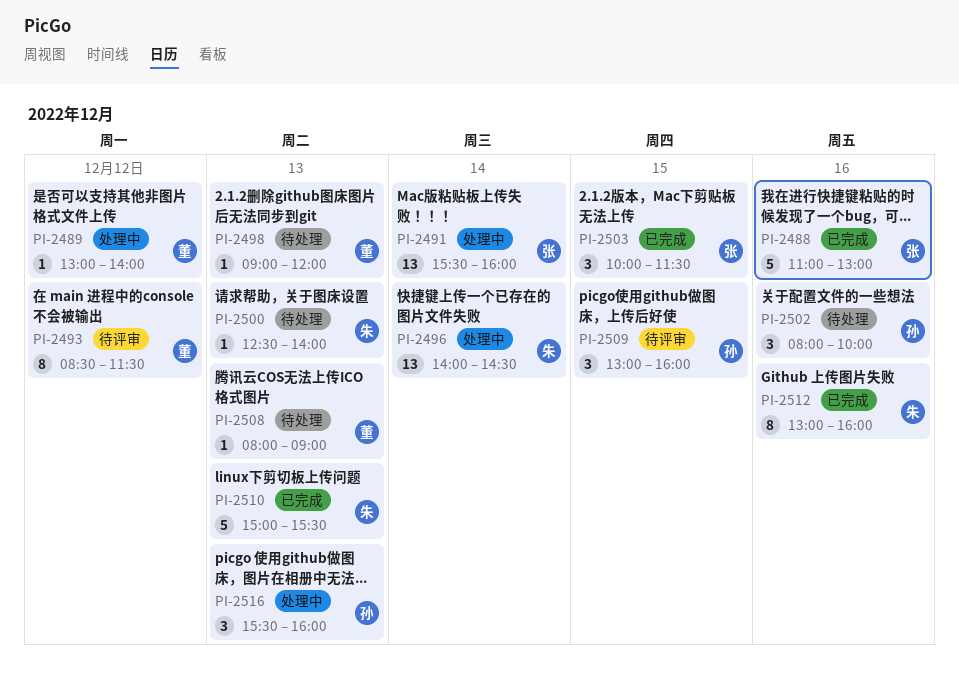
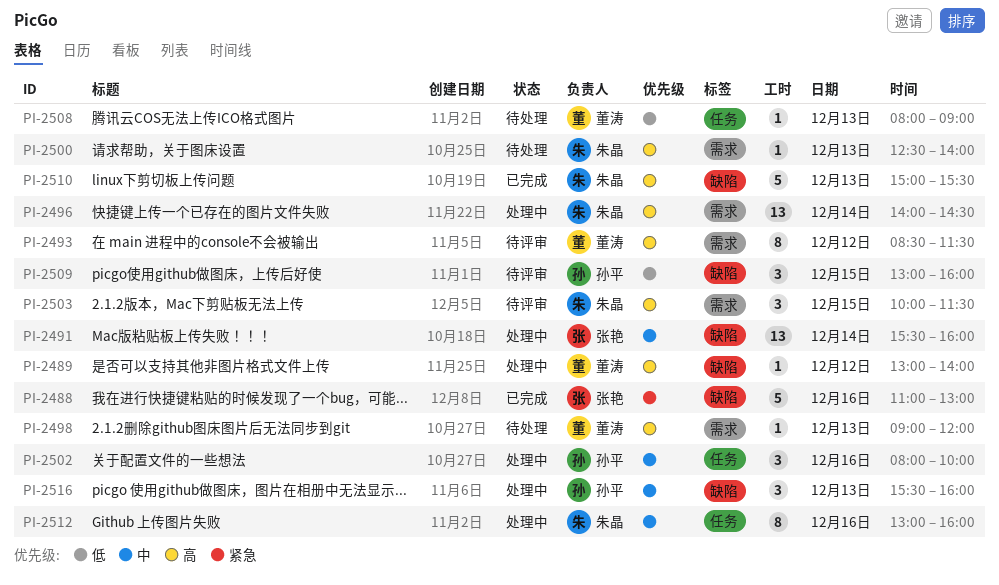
PI-2502, status: 待处理 -> 处理中
PI-2503, status: 已完成 -> 待评审
PI-2503, owner: 张艳 -> 朱晶
PI-2512, status: 已完成 -> 处理中

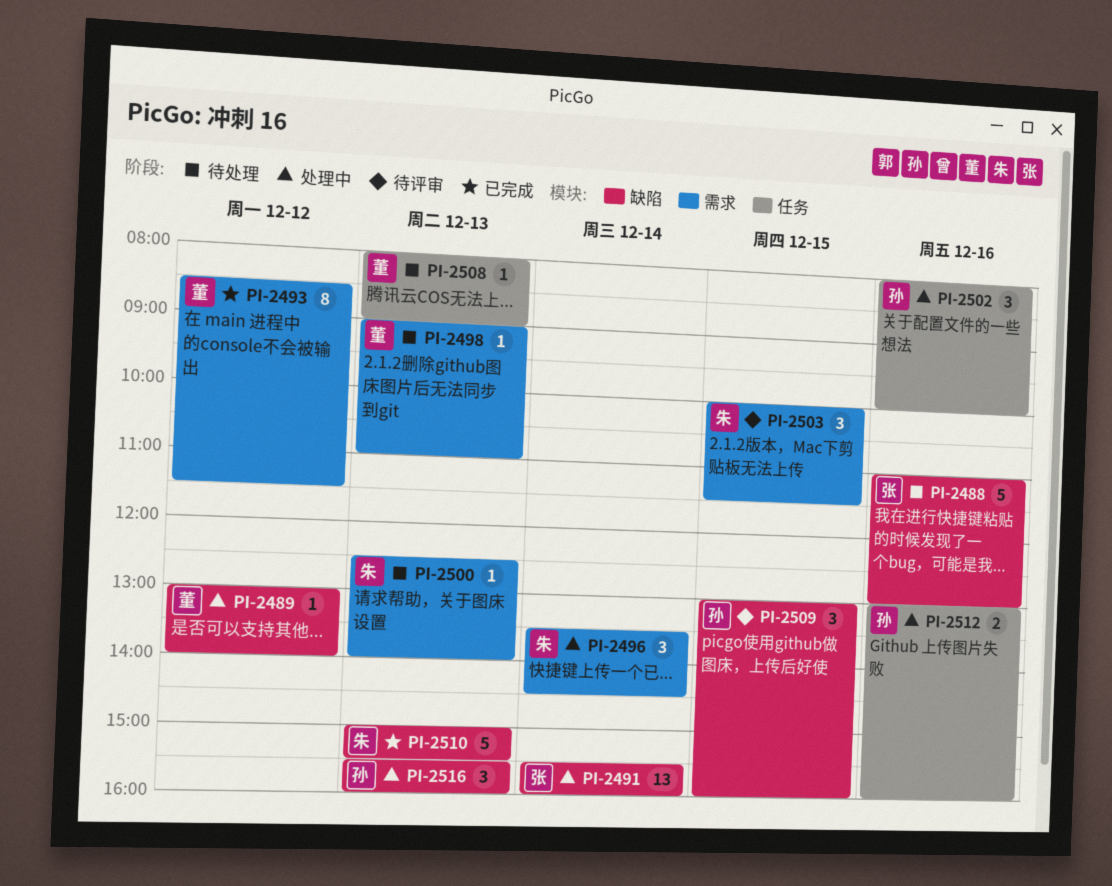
PI-2488, status: 已完成 -> 待处理
PI-2493, status: 待评审 -> 已完成
PI-2496, estimate: 13 -> 3
PI-2496, begins: 14:00 -> 13:30
PI-2498, ends: 12:00 -> 11:00
PI-2512, owner: 朱晶 -> 孙平
PI-2512, estimate: 8 -> 2

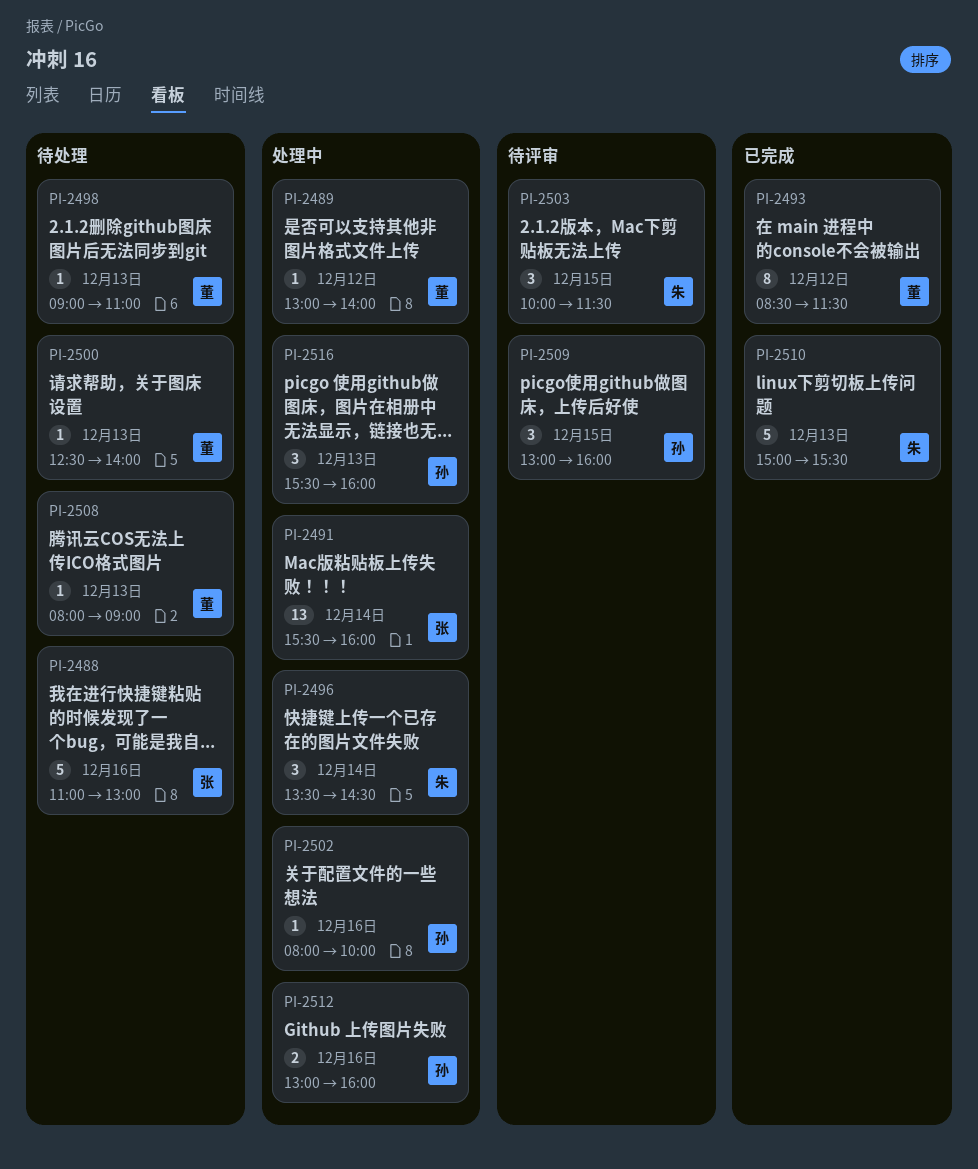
PI-2500, owner: 朱 -> 董
PI-2502, estimate: 3 -> 1

